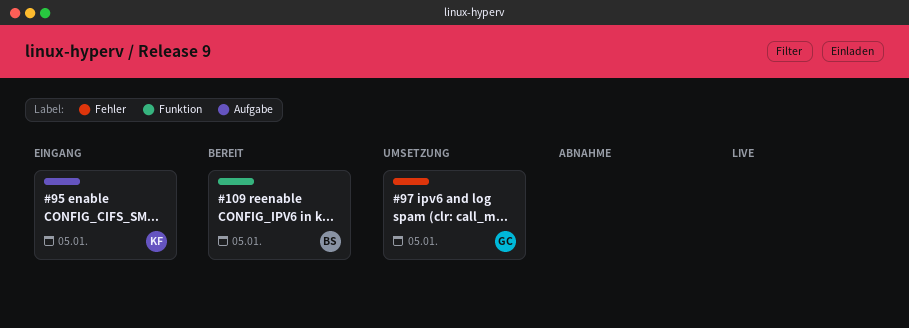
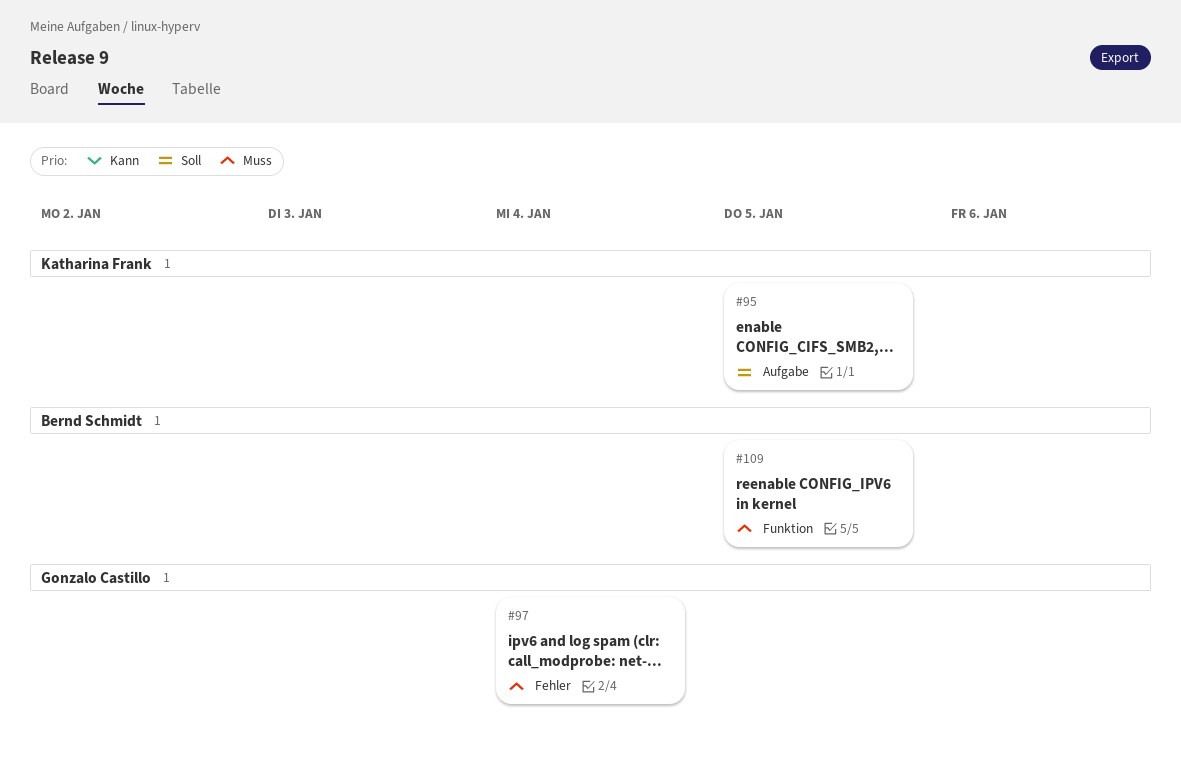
#97, due: Jan 5 -> Jan 4

